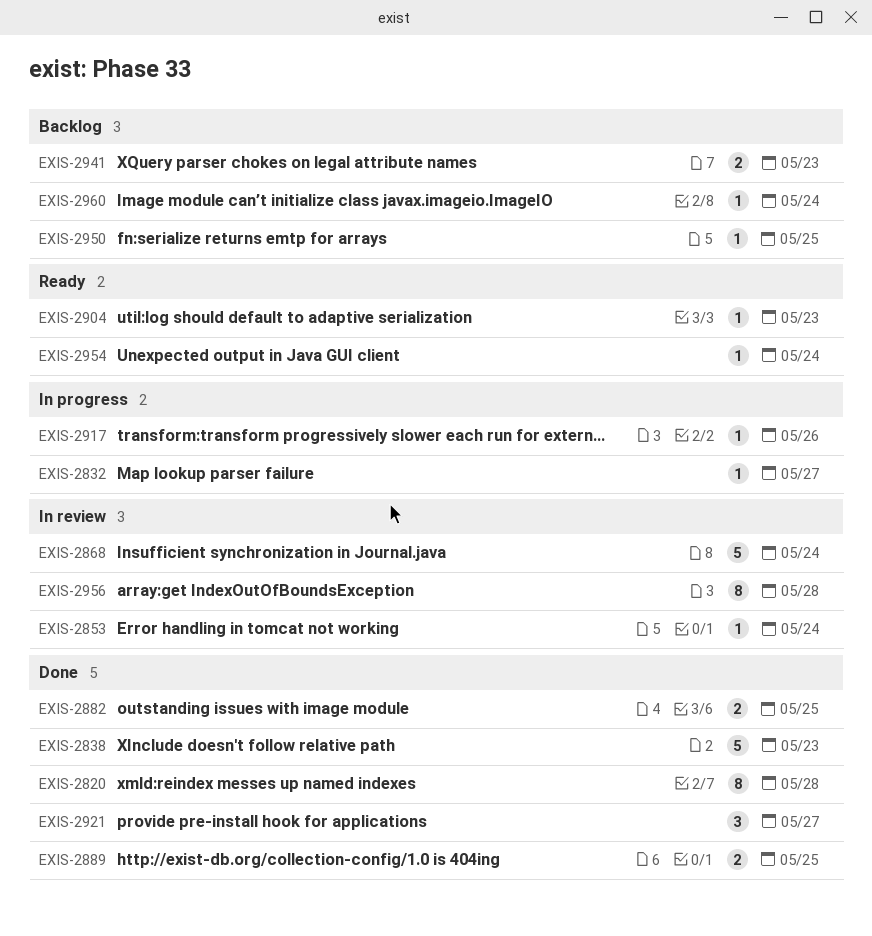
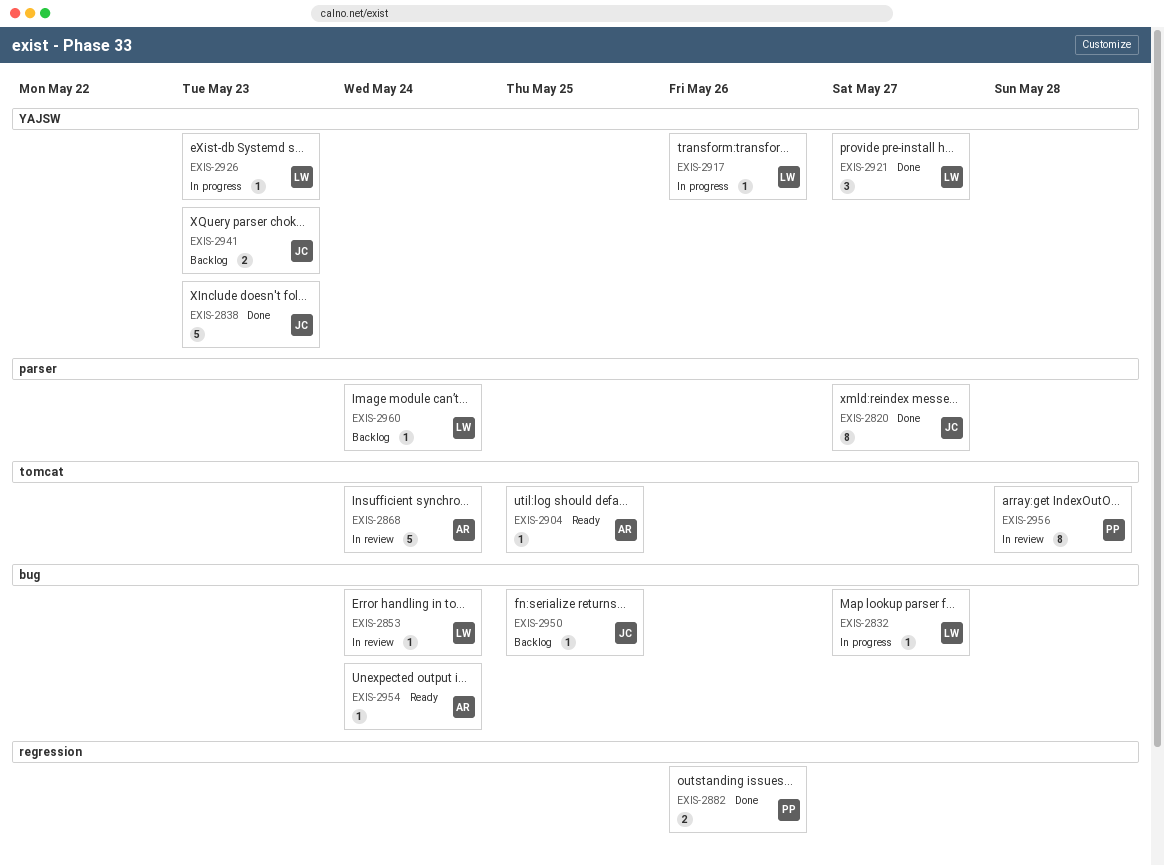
EXIS-2820, due: May 28 -> May 27
EXIS-2882, due: May 25 -> May 26
EXIS-2889: present -> none
EXIS-2904, due: May 23 -> May 25
EXIS-2926: none -> present

